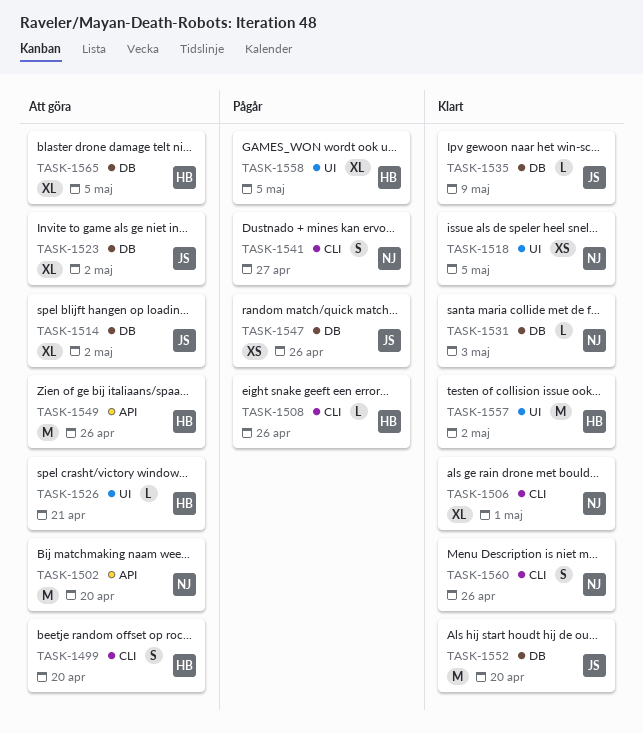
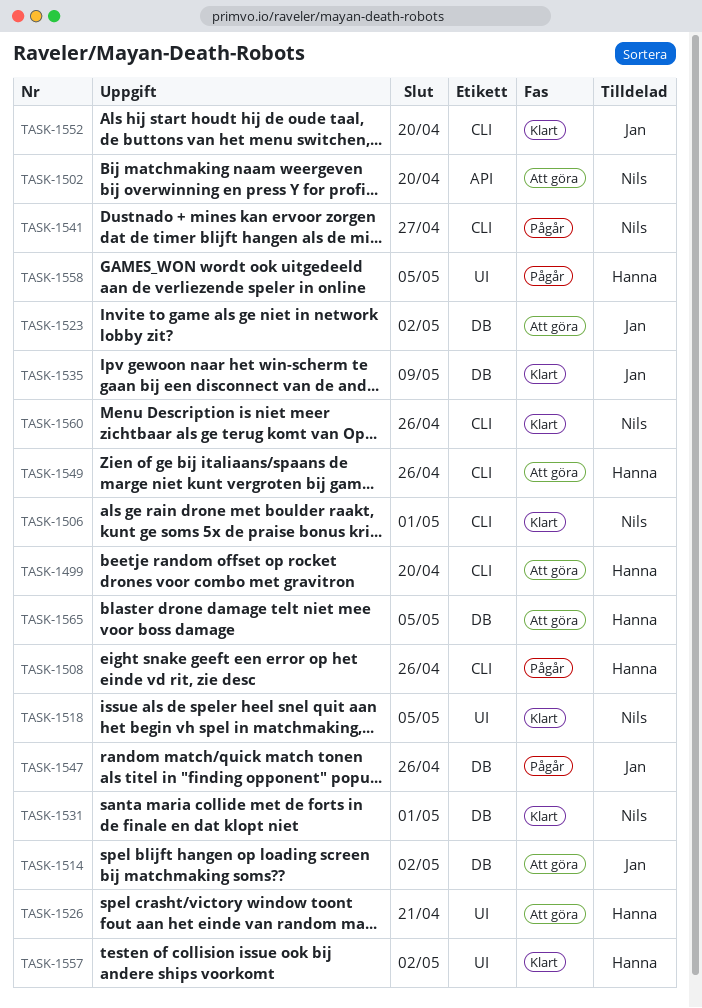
TASK-1531, due: May 3 -> May 1
TASK-1549, label: API -> CLI
TASK-1552, label: DB -> CLI

